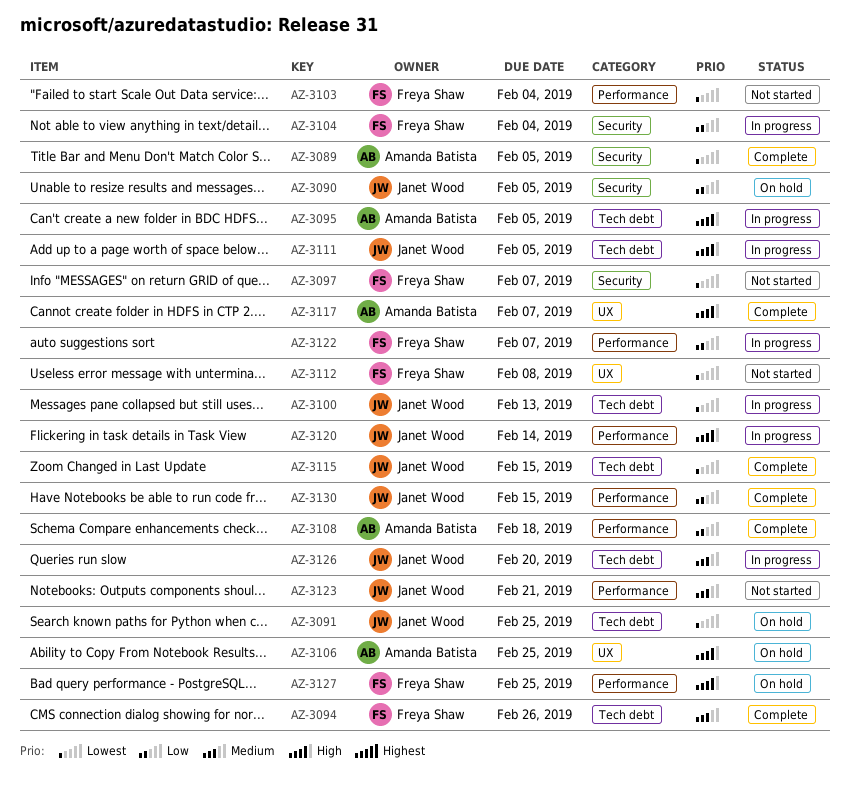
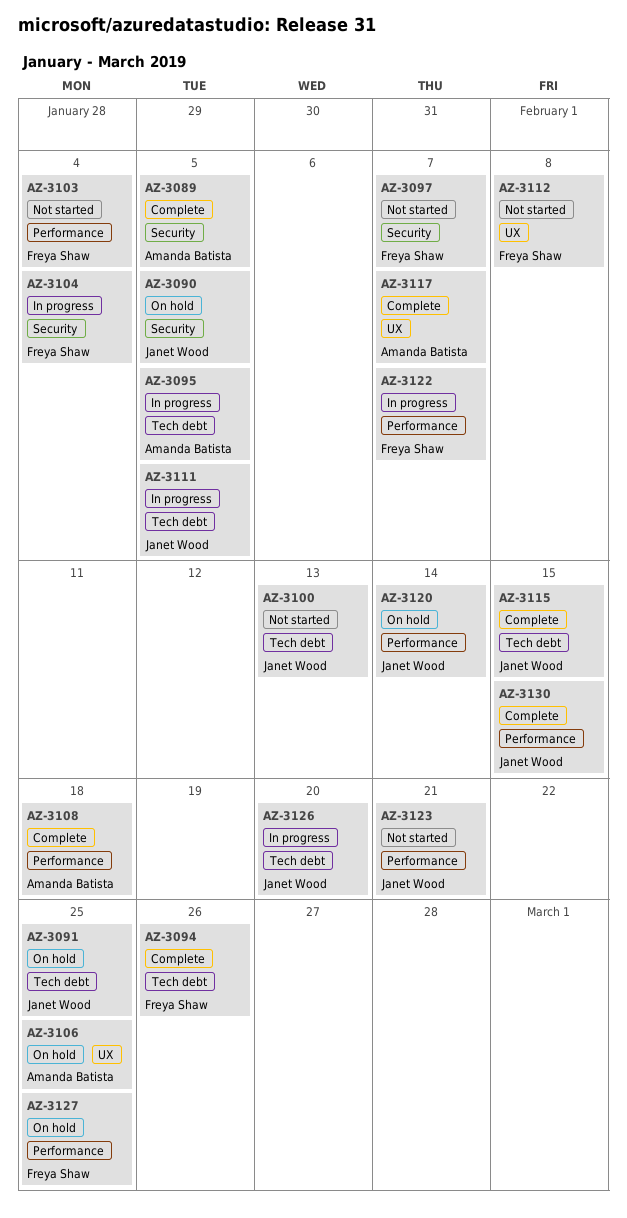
AZ-3100, status: In progress -> Not started
AZ-3120, status: In progress -> On hold

